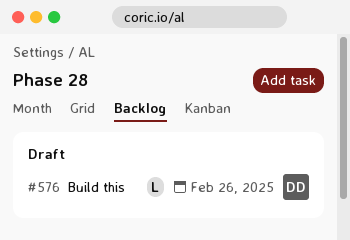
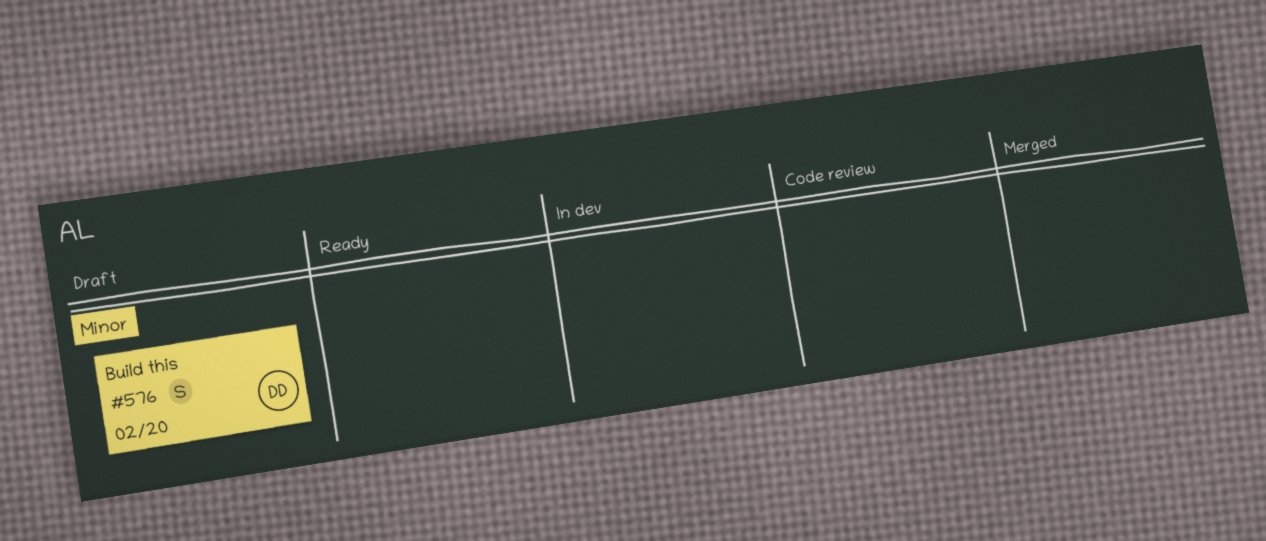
#576, estimate: L -> S
#576, due: Feb 26 -> Feb 20

